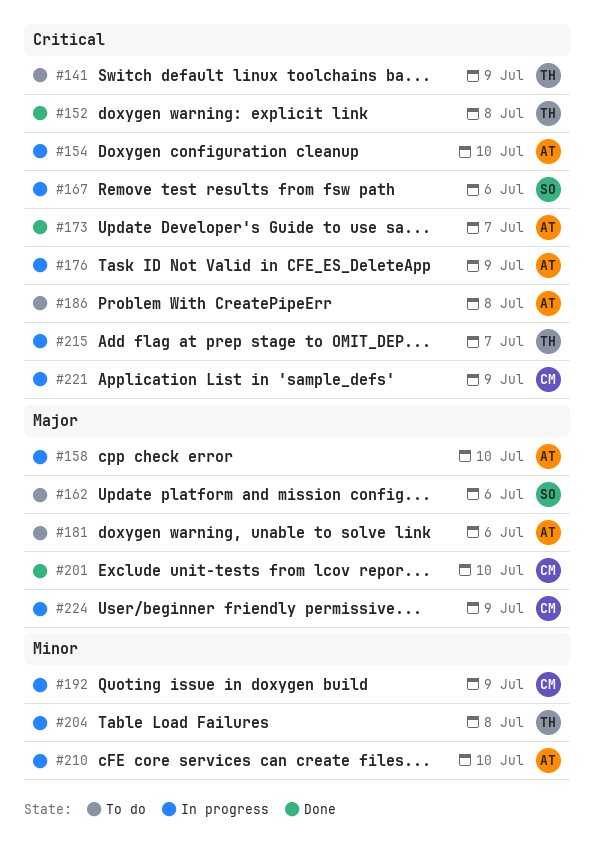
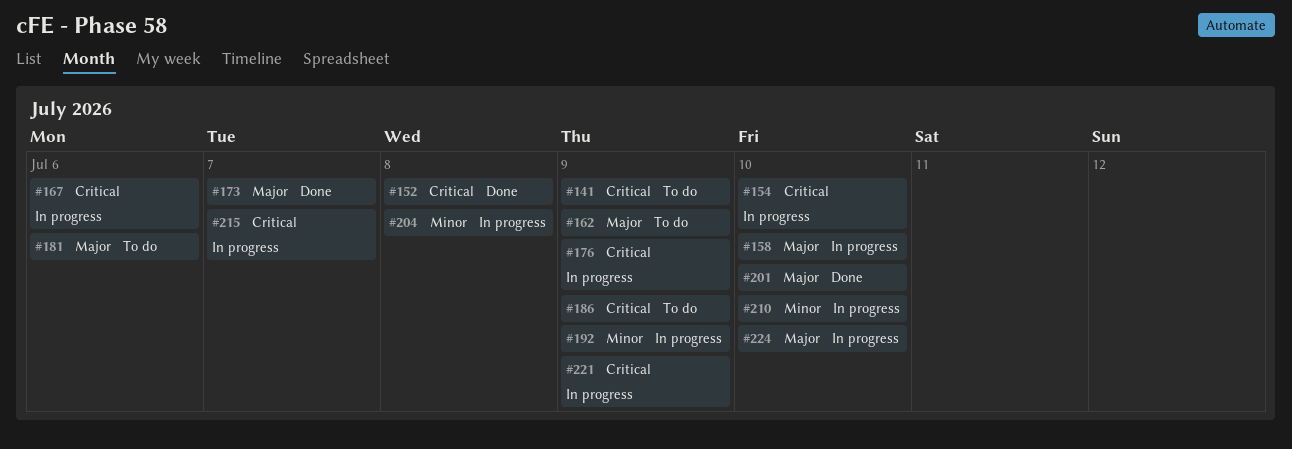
#162, due: Jul 6 -> Jul 9
#173, priority: Critical -> Major
#186, due: Jul 8 -> Jul 9
#224, due: Jul 9 -> Jul 10

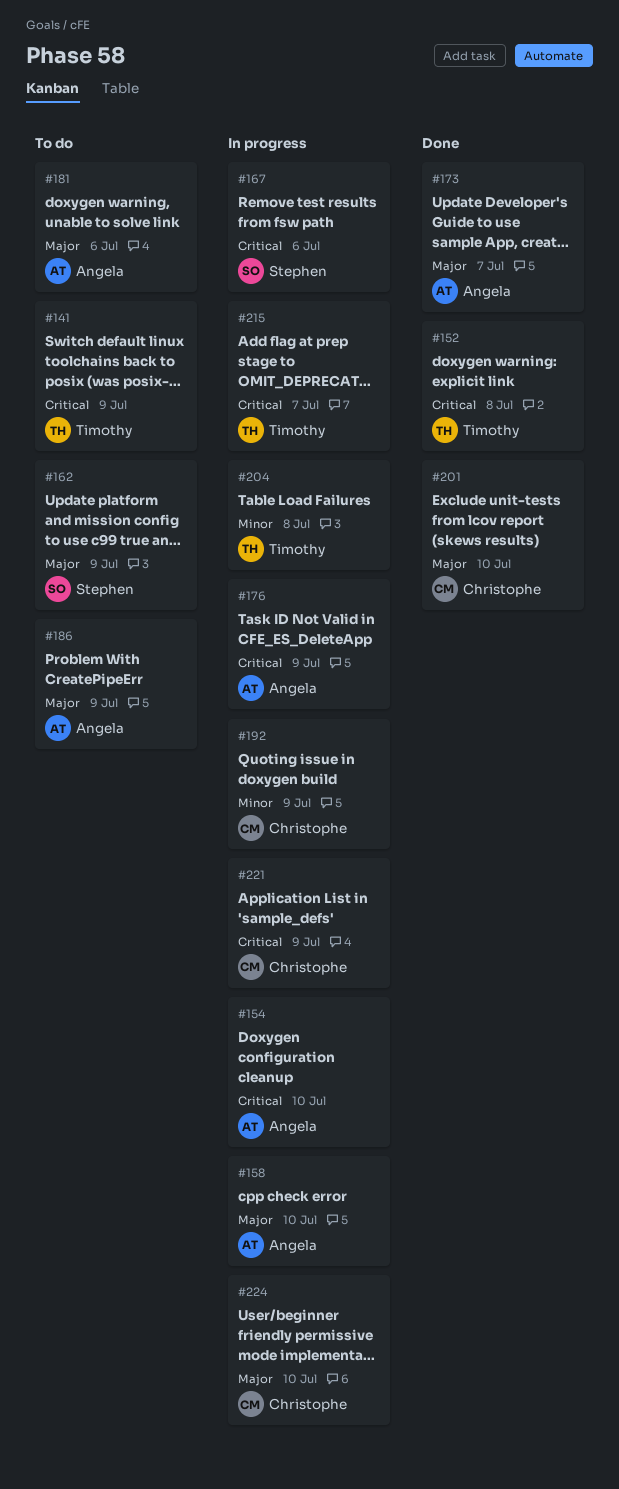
#186, priority: Critical -> Major
#210: present -> none

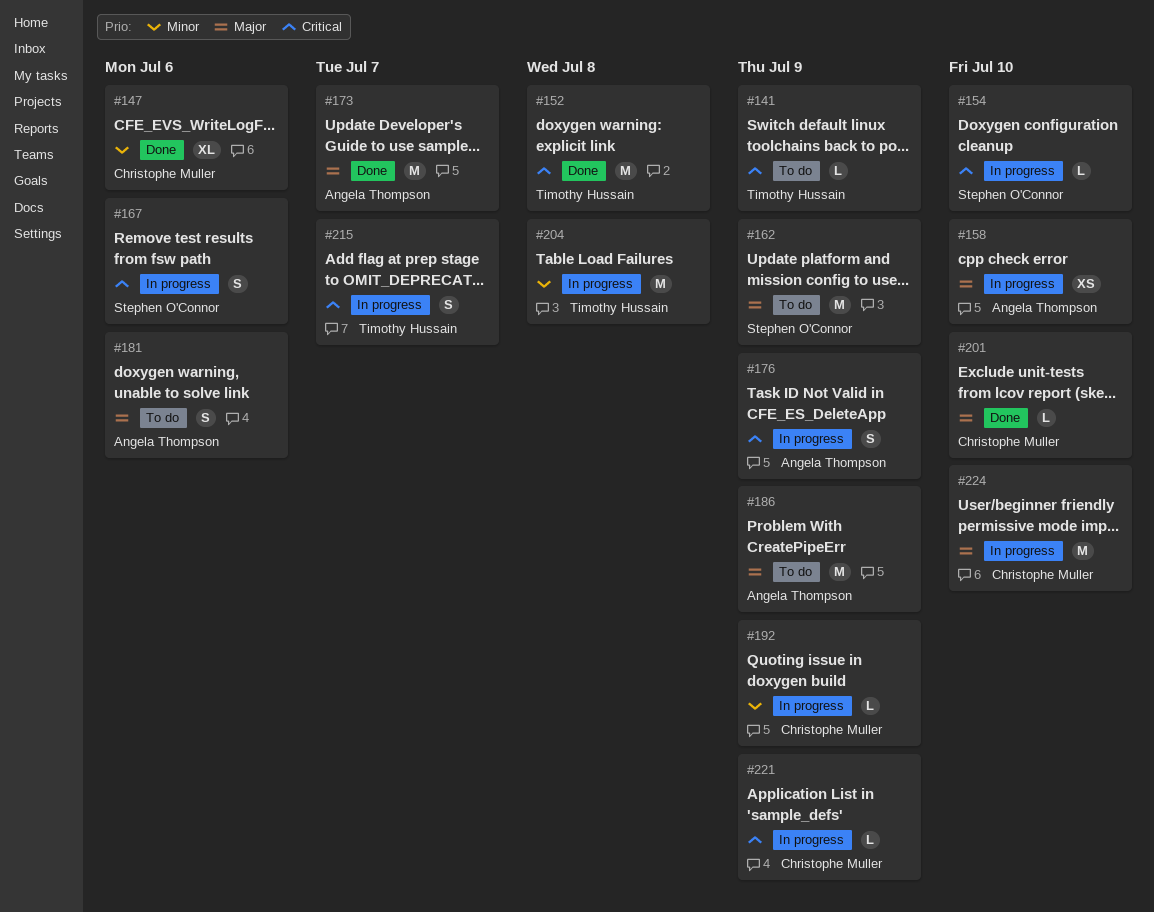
#147: none -> present
#154, owner: Angela Thompson -> Stephen O'Connor

